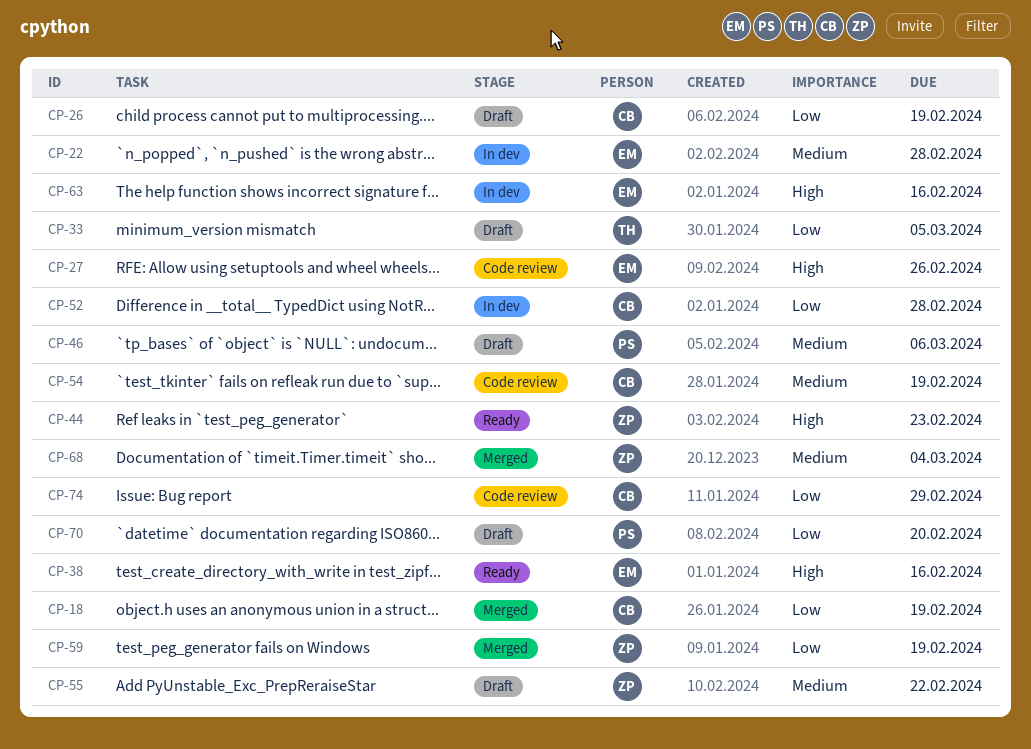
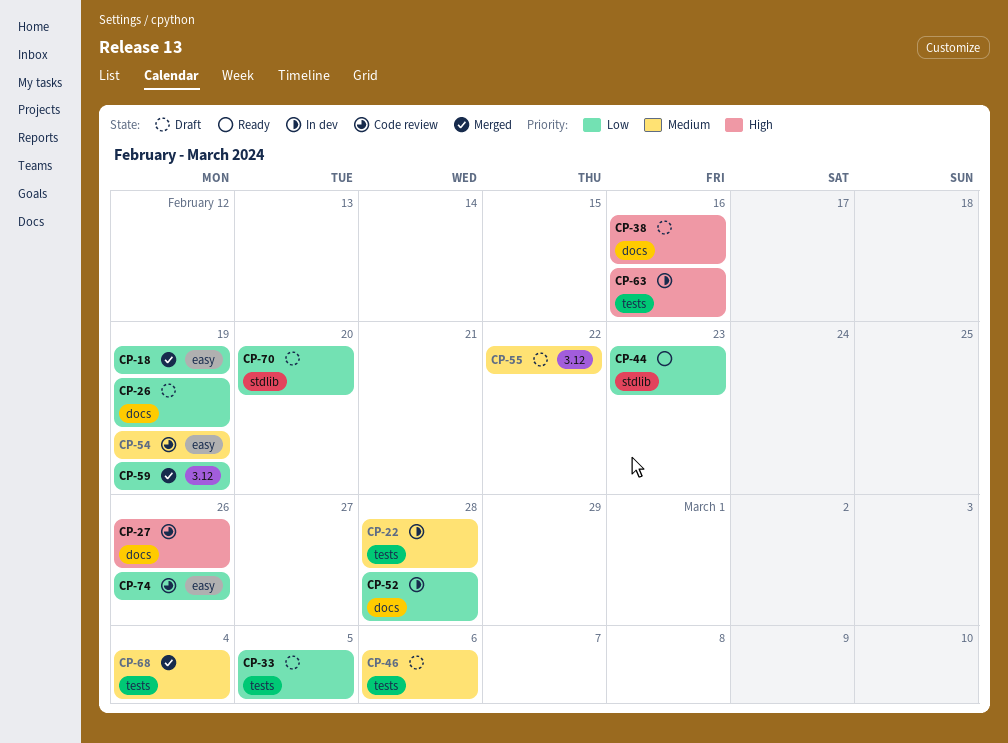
CP-38, status: Ready -> Draft
CP-44, priority: High -> Low
CP-74, due: Feb 29 -> Feb 26

